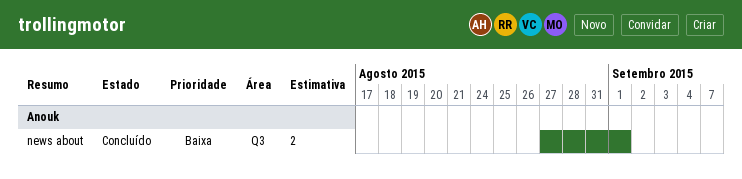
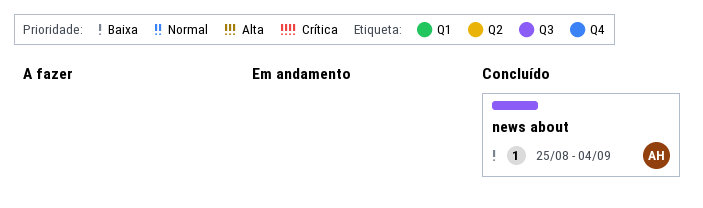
news about, estimate: 2 -> 1
news about, start: Aug 27 -> Aug 25
news about, due: Sep 1 -> Sep 4

